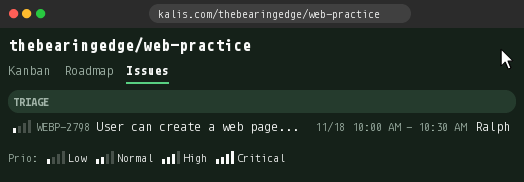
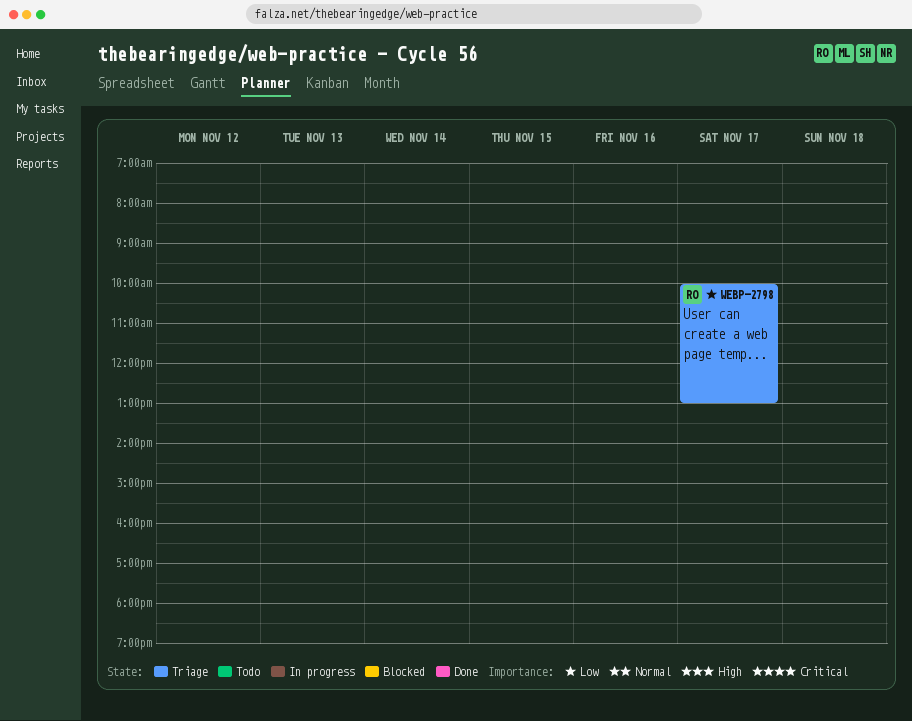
WEBP-2798, day: Nov 18 -> Nov 17
WEBP-2798, ends: 10:30 -> 13:00

